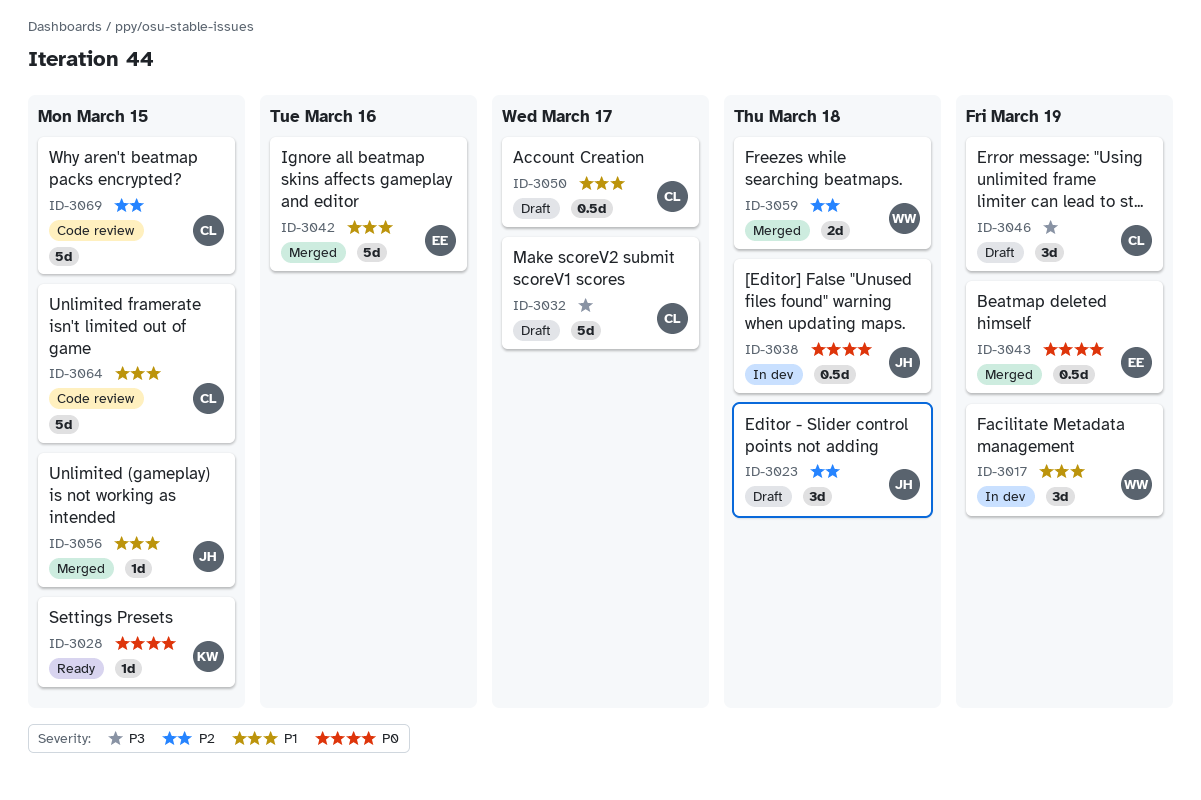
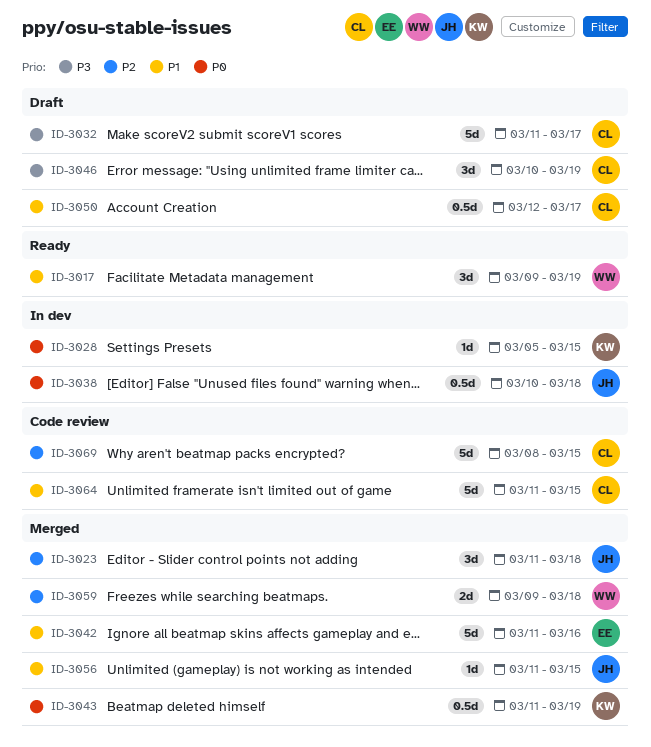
ID-3017, status: In dev -> Ready
ID-3023, status: Draft -> Merged
ID-3028, status: Ready -> In dev
ID-3043, owner: EE -> KW

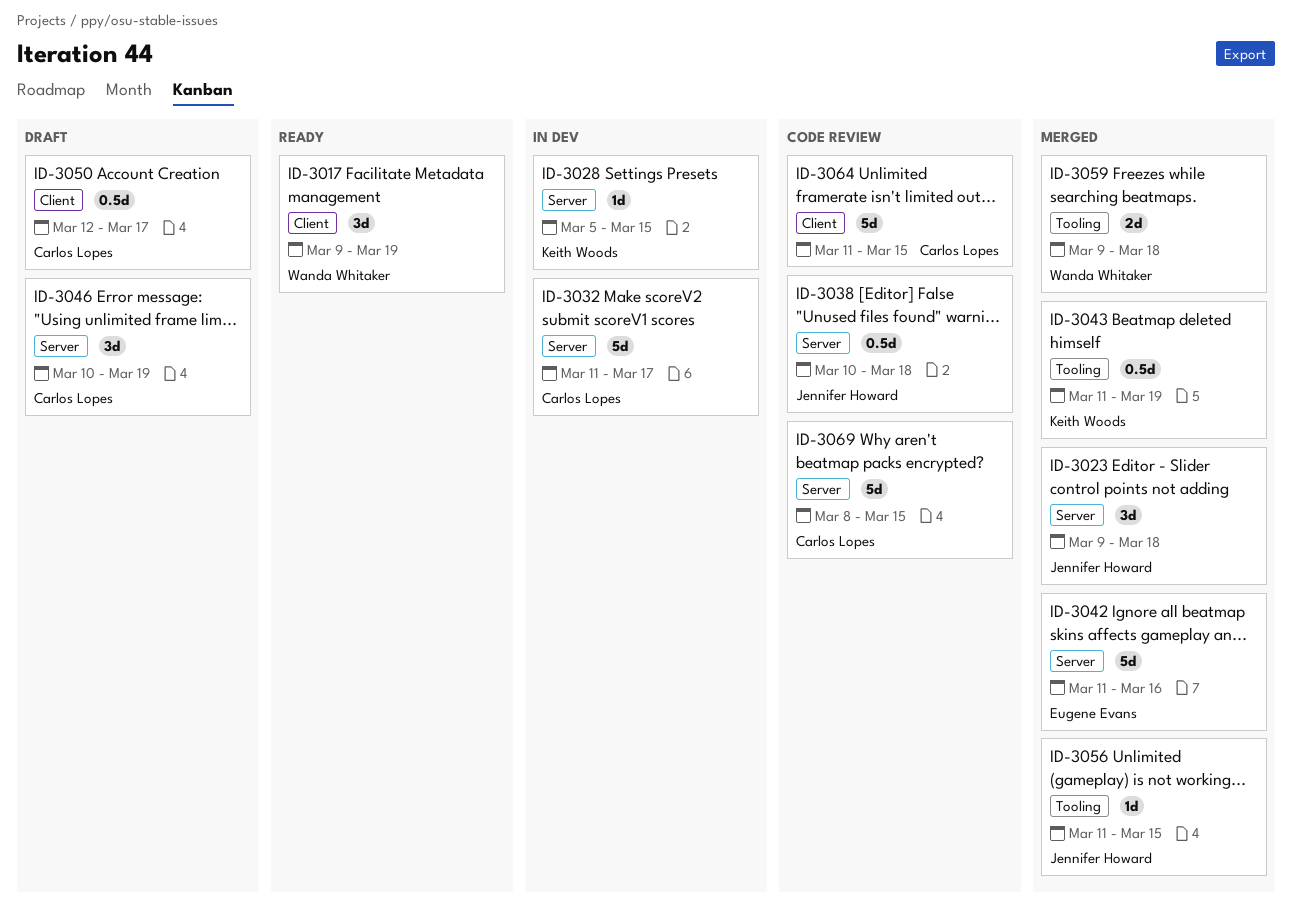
ID-3023, start: Mar 11 -> Mar 9
ID-3032, status: Draft -> In dev
ID-3038, status: In dev -> Code review

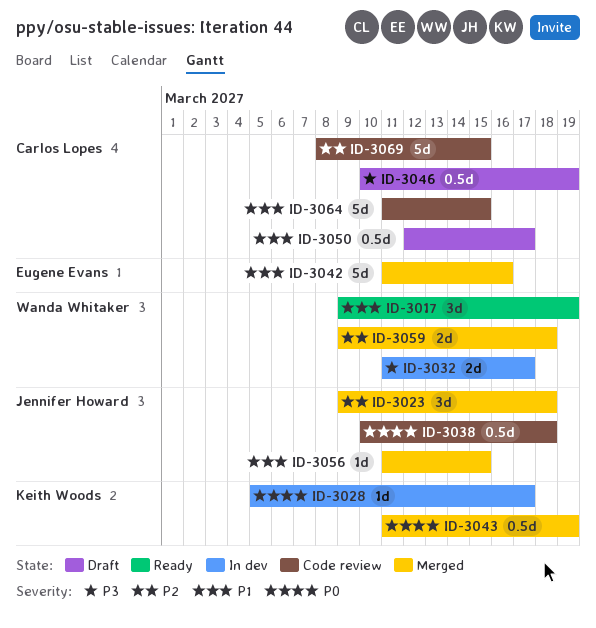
ID-3028, due: Mar 15 -> Mar 17
ID-3032, owner: Carlos Lopes -> Wanda Whitaker
ID-3032, estimate: 5d -> 2d
ID-3046, estimate: 3d -> 0.5d

